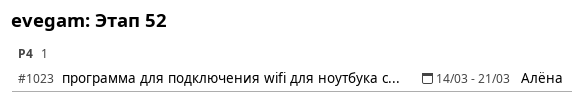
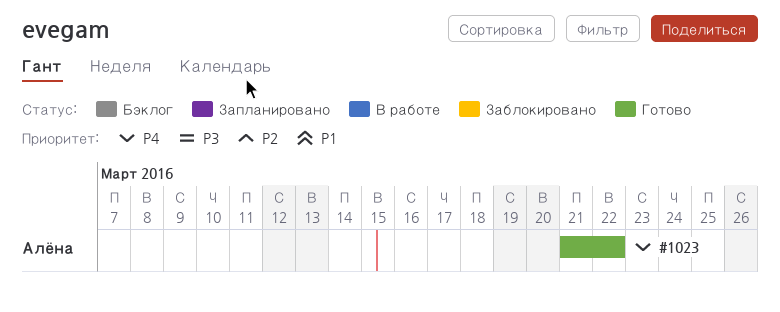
#1023, start: Mar 14 -> Mar 21
#1023, due: Mar 21 -> Mar 22

